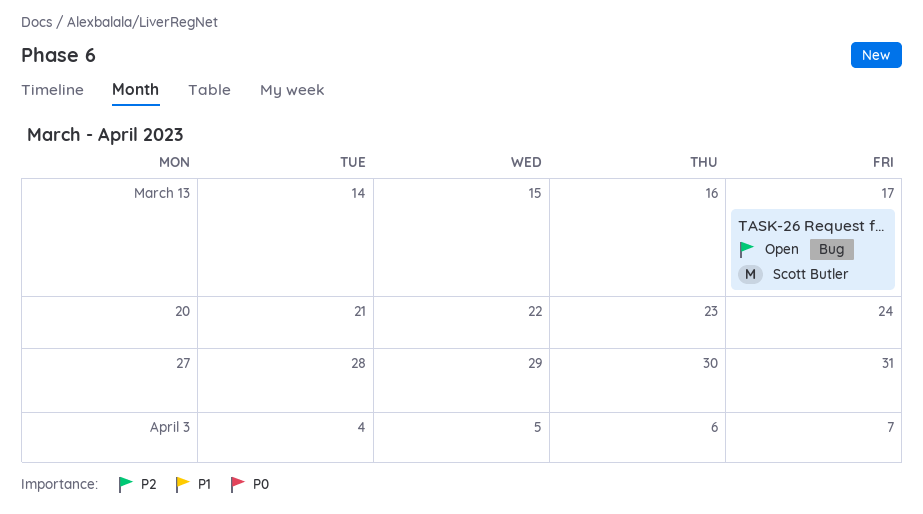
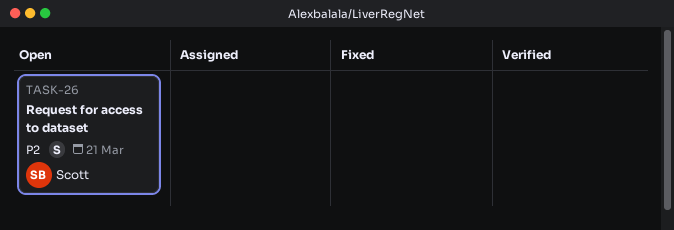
TASK-26, estimate: M -> S
TASK-26, due: Mar 17 -> Mar 21

